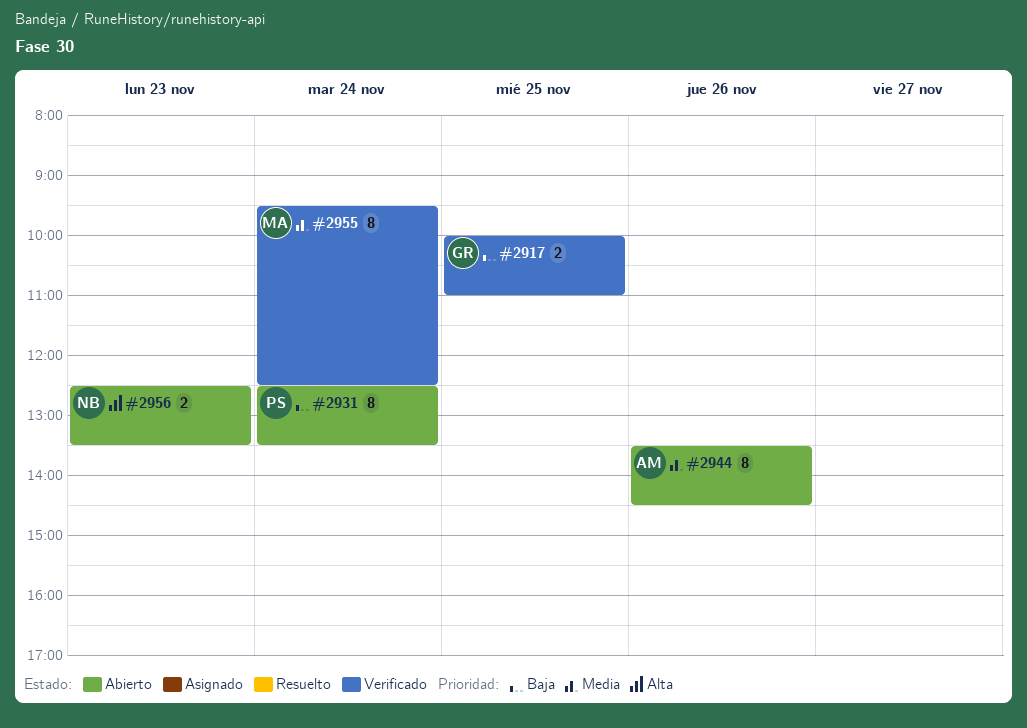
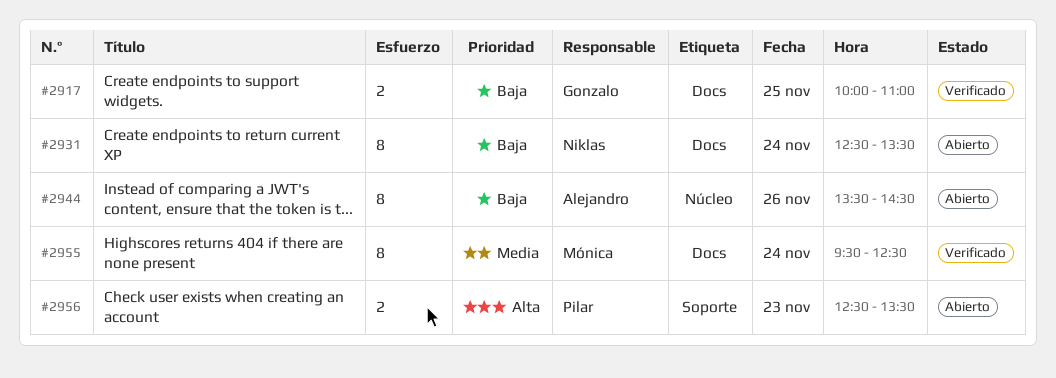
#2931, owner: Pilar -> Niklas
#2944, priority: Media -> Baja
#2956, owner: Niklas -> Pilar

